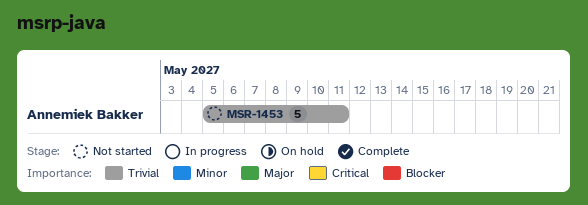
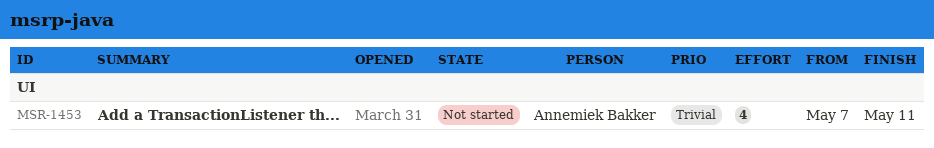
MSR-1453, estimate: 5 -> 4
MSR-1453, start: May 5 -> May 7

